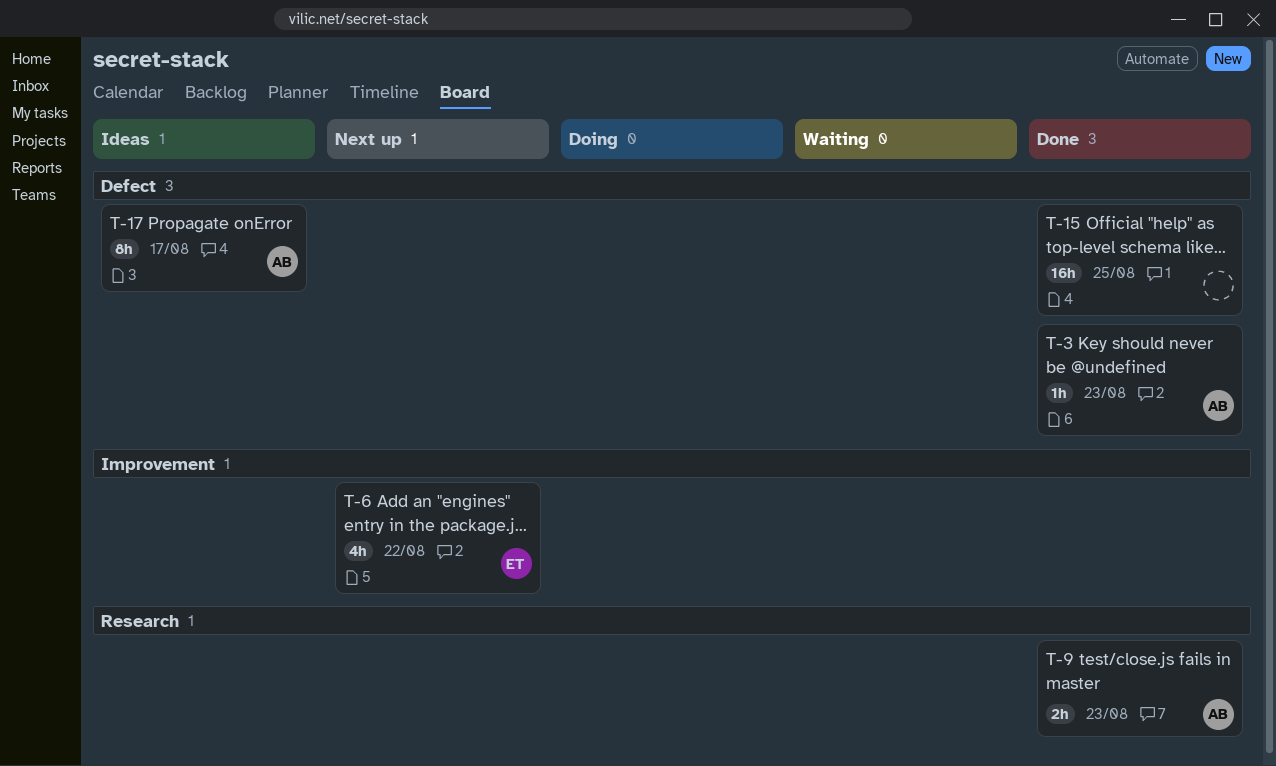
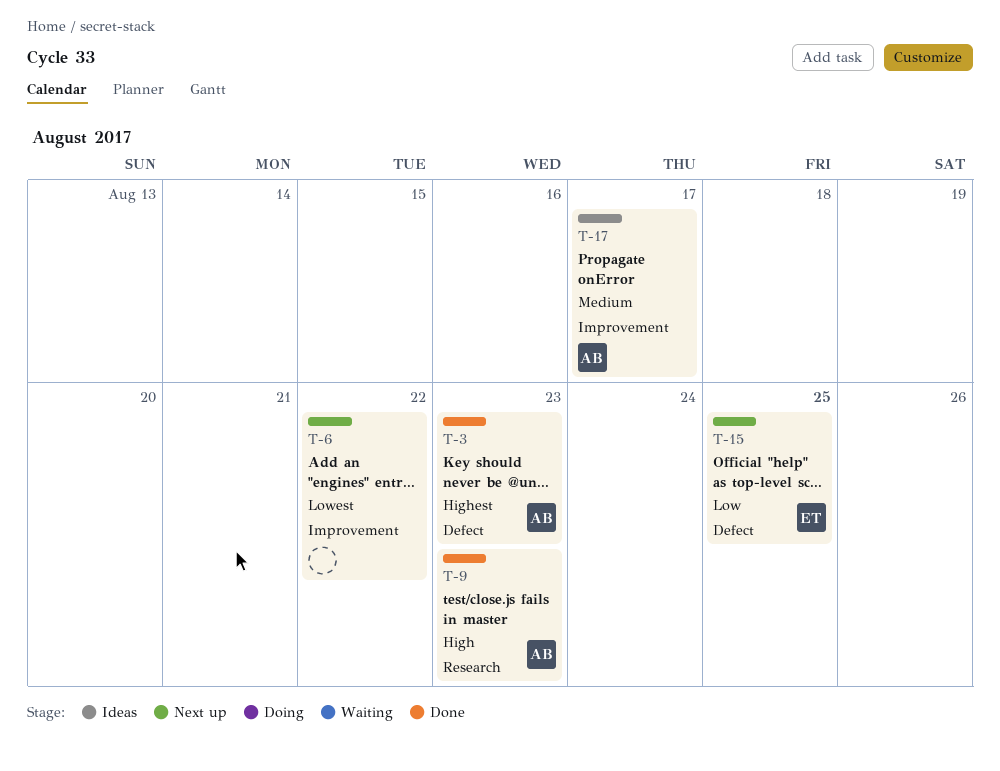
T-6, owner: ET -> none
T-15, status: Done -> Next up
T-15, owner: none -> ET
T-17, label: Defect -> Improvement

